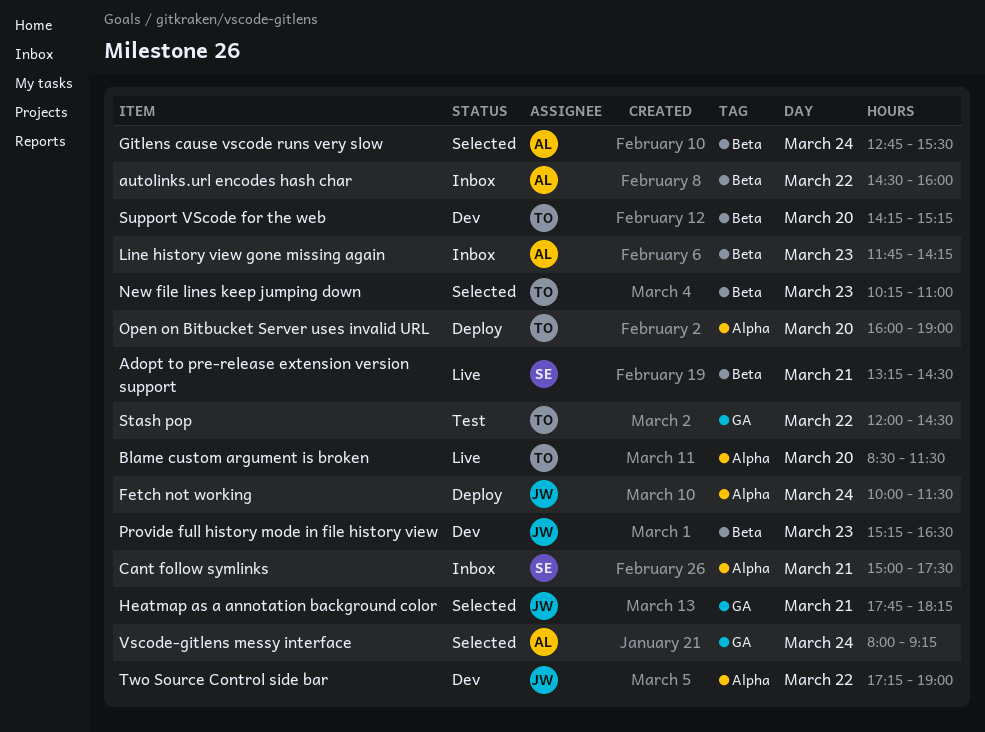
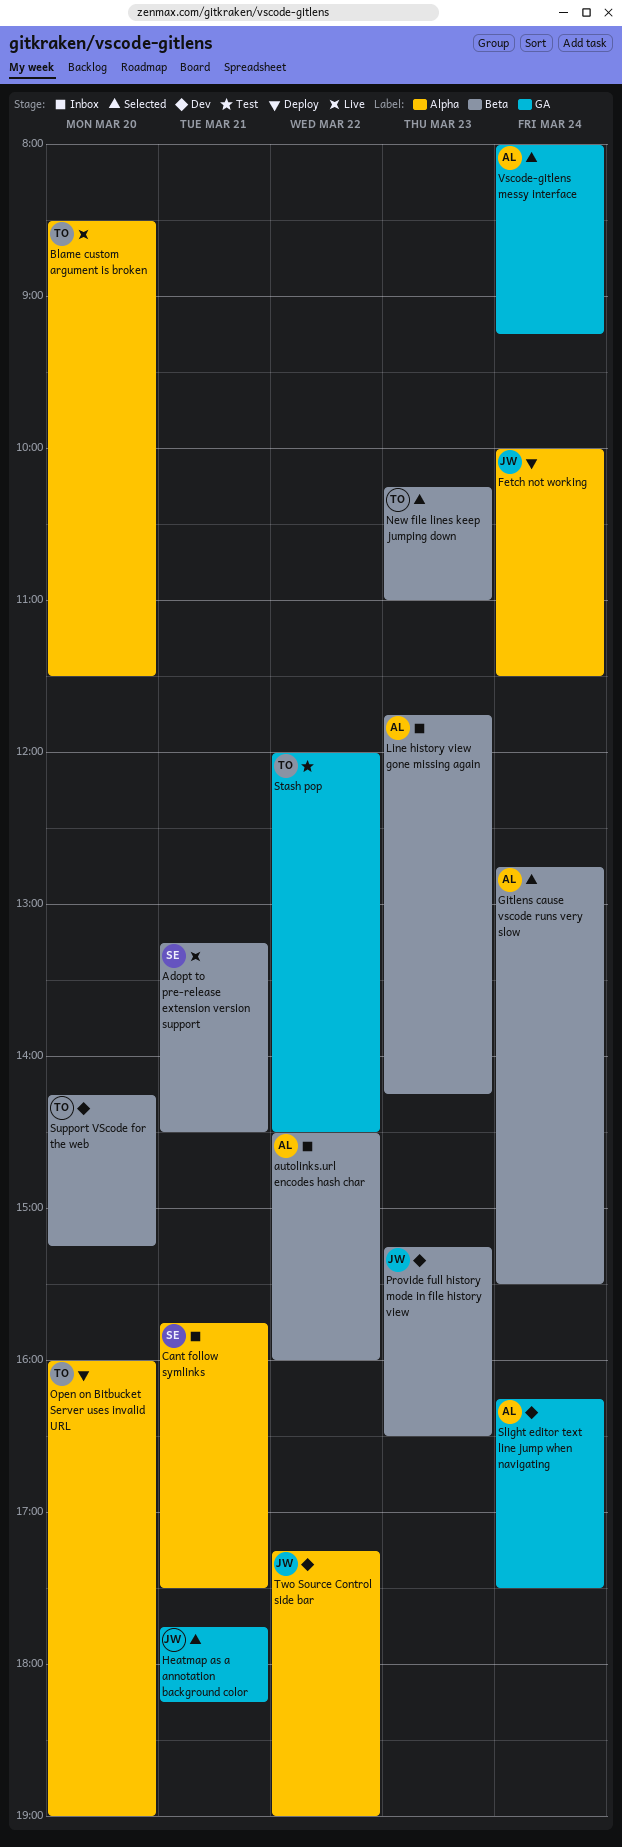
Cant follow symlinks, begins: 15:00 -> 15:45
Slight editor text line jump when navigating: none -> present

